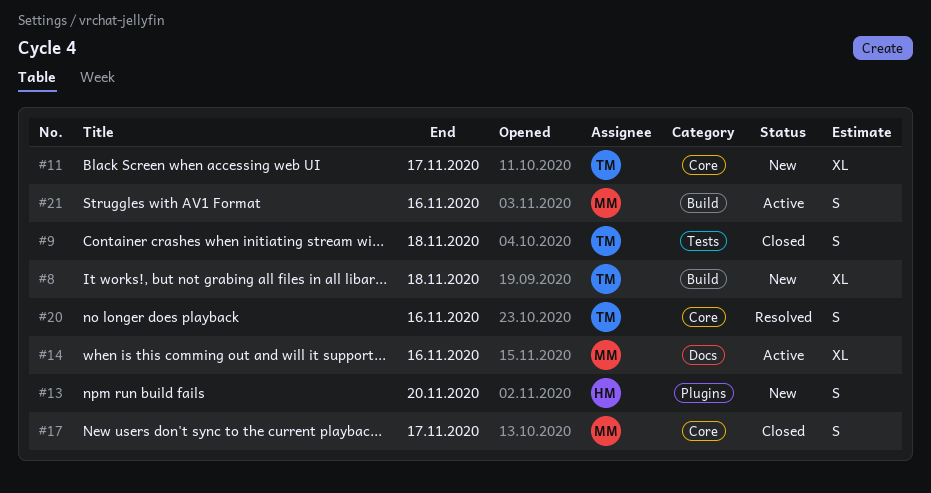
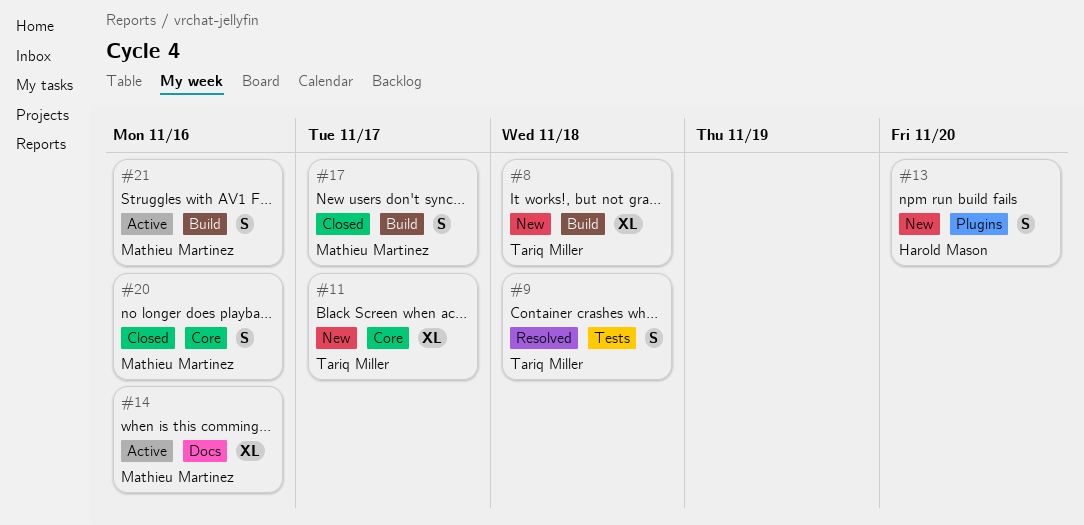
#9, status: Closed -> Resolved
#17, label: Core -> Build
#20, status: Resolved -> Closed
#20, owner: Tariq Miller -> Mathieu Martinez

